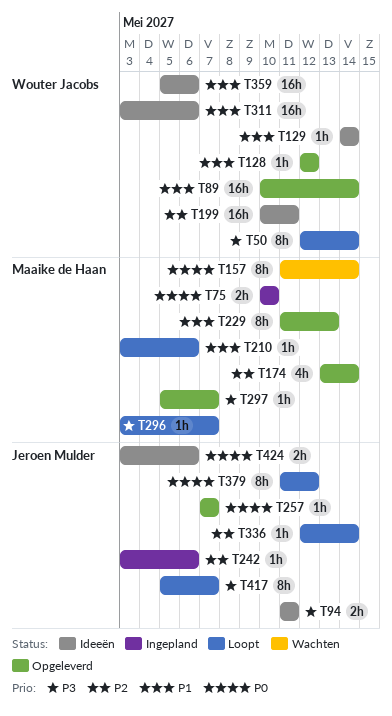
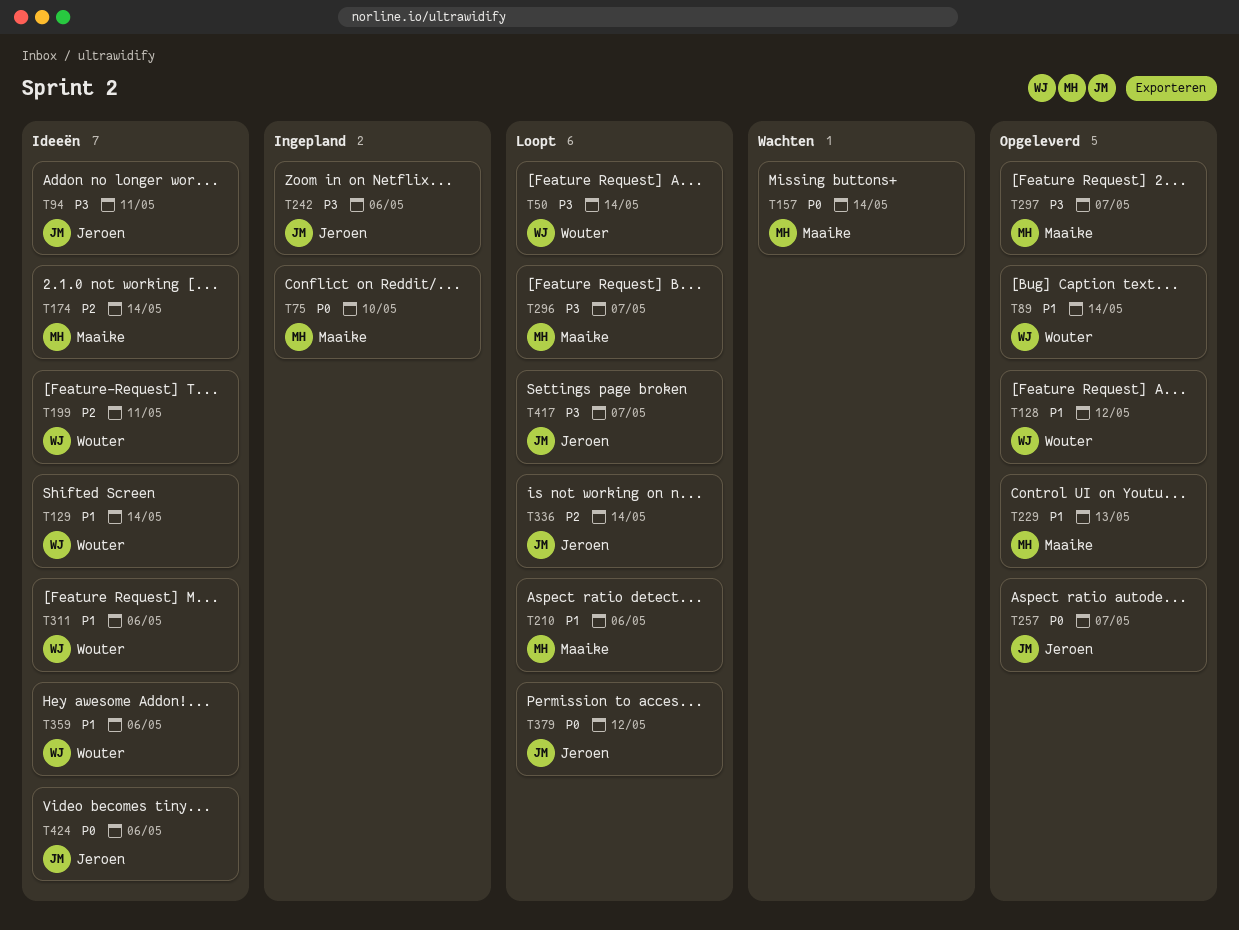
T174, status: Opgeleverd -> Ideeën
T242, priority: P2 -> P3

